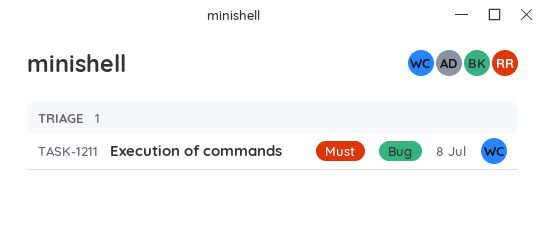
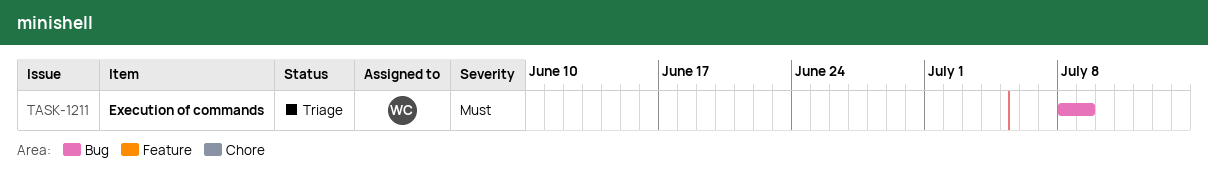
TASK-1211, due: Jul 8 -> Jul 9

